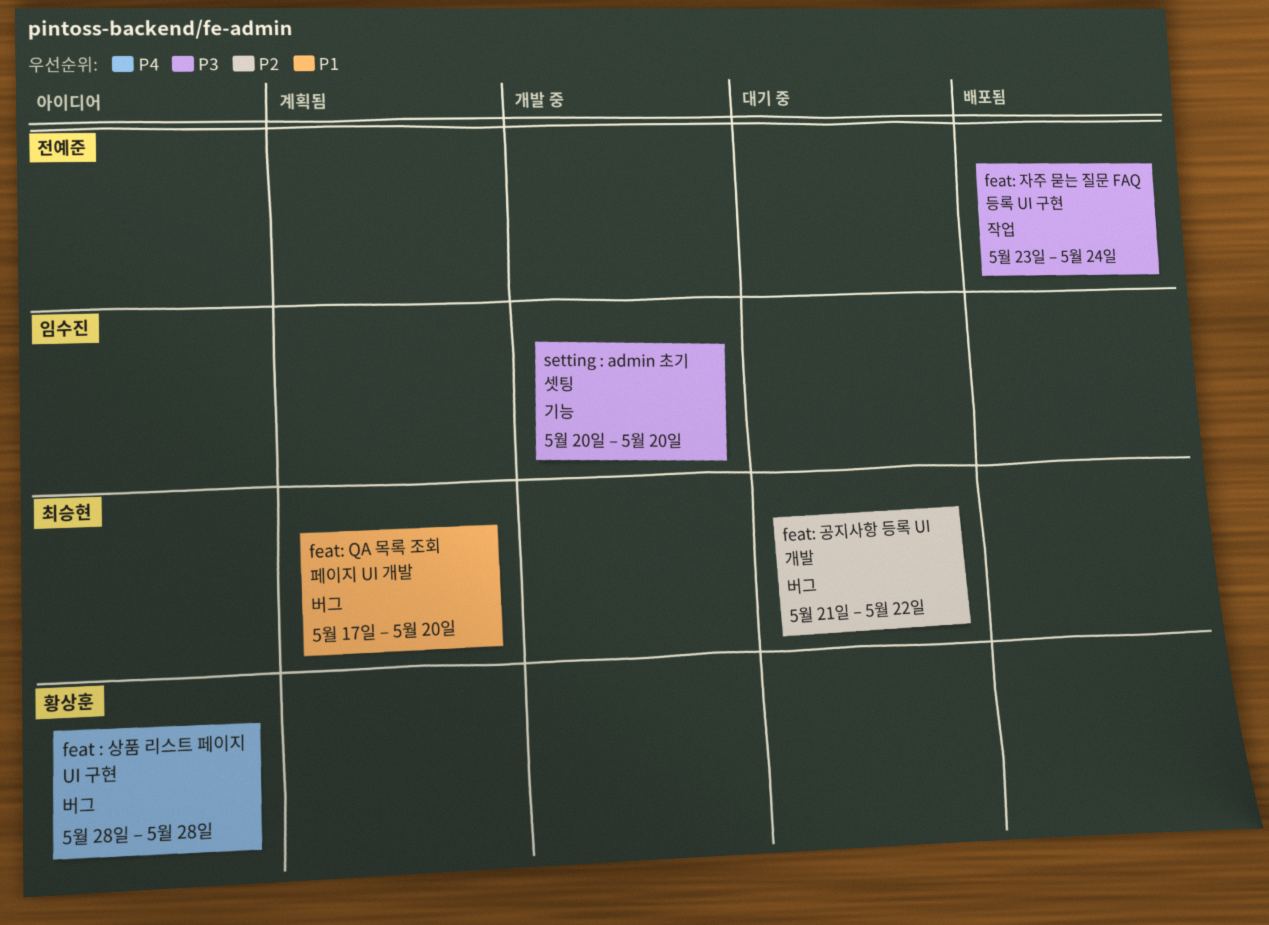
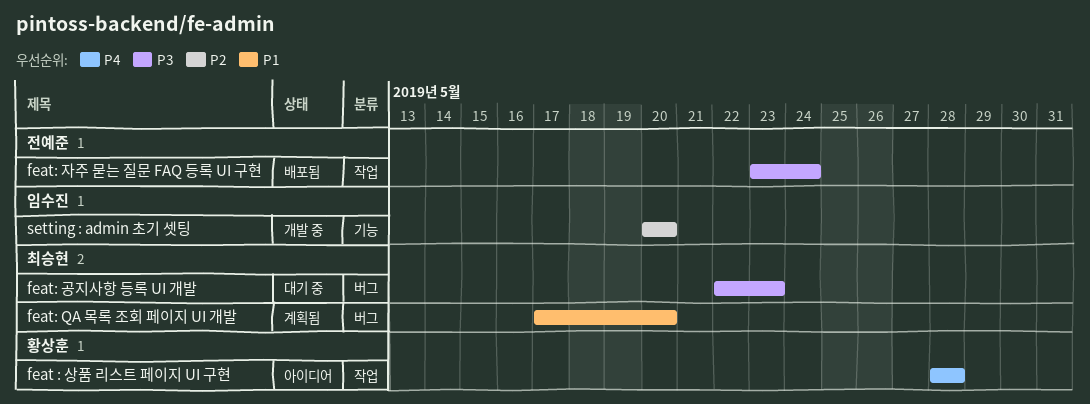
feat : 상품 리스트 페이지 UI 구현, label: 버그 -> 작업
feat: 공지사항 등록 UI 개발, priority: P2 -> P3
feat: 공지사항 등록 UI 개발, start: May 21 -> May 22
feat: 공지사항 등록 UI 개발, due: May 22 -> May 23
setting : admin 초기 셋팅, priority: P3 -> P2

